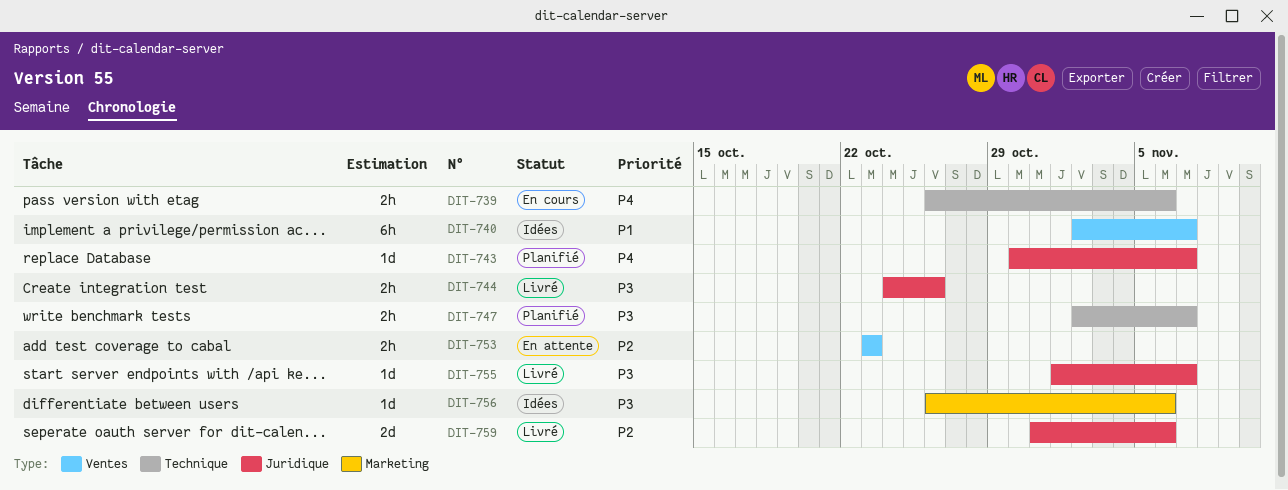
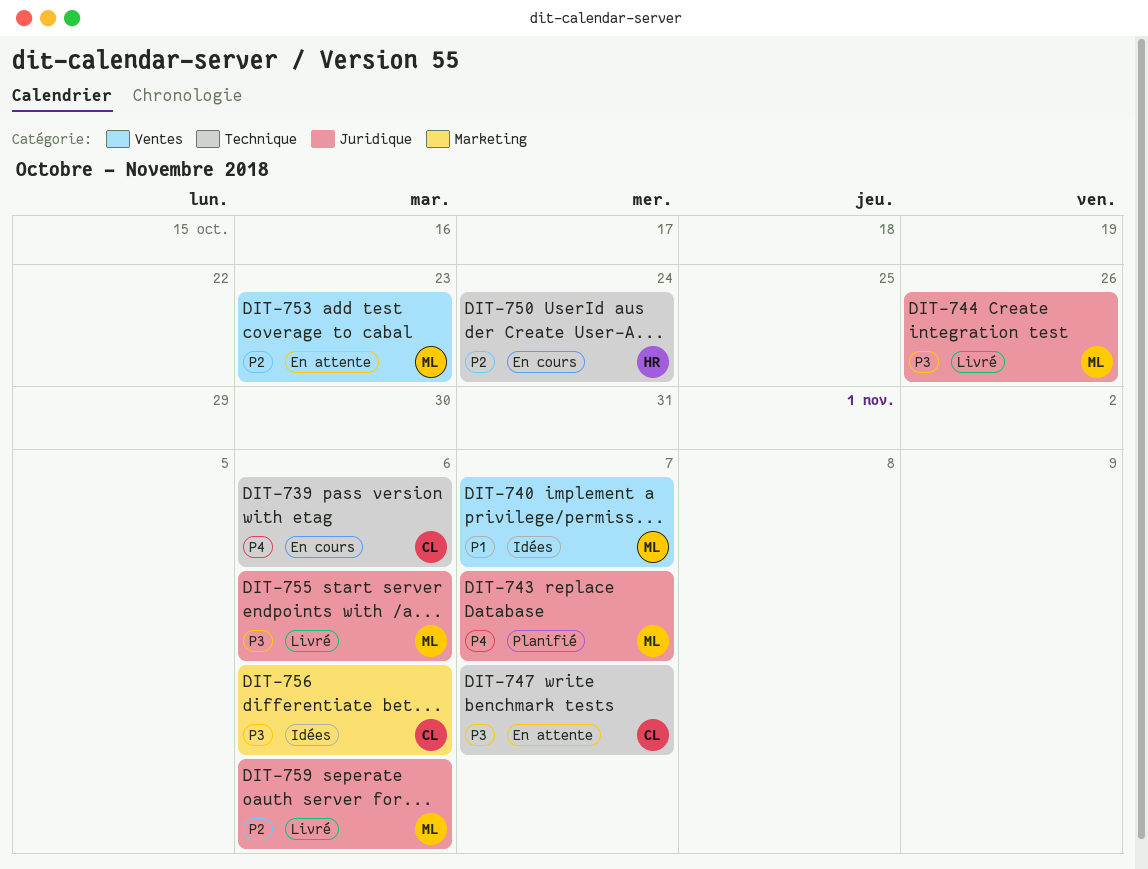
DIT-747, status: Planifié -> En attente
DIT-750: none -> present
DIT-755, due: Nov 7 -> Nov 6

